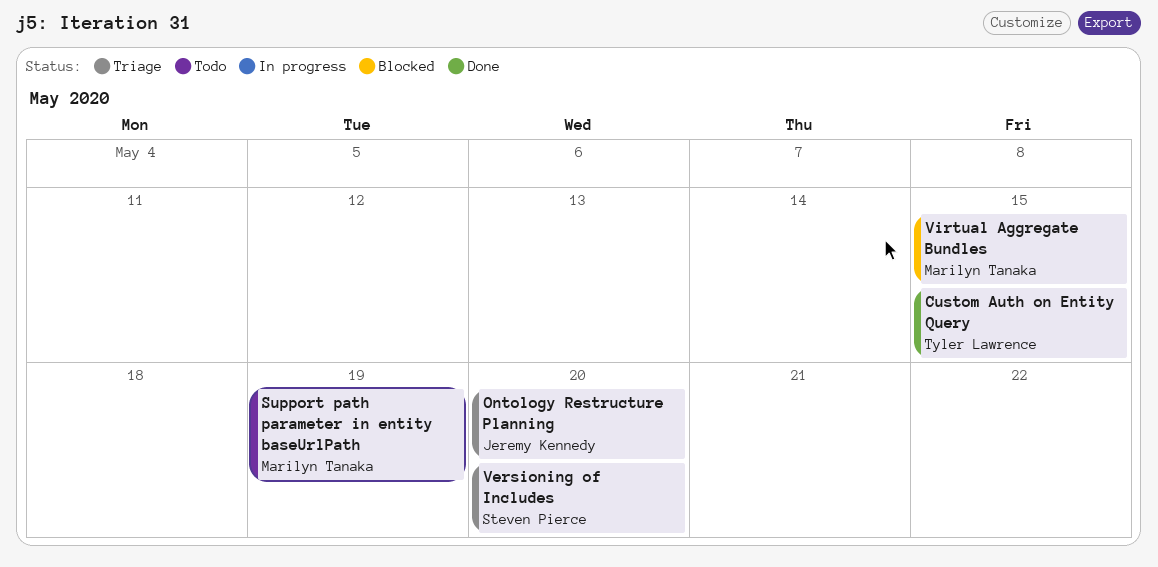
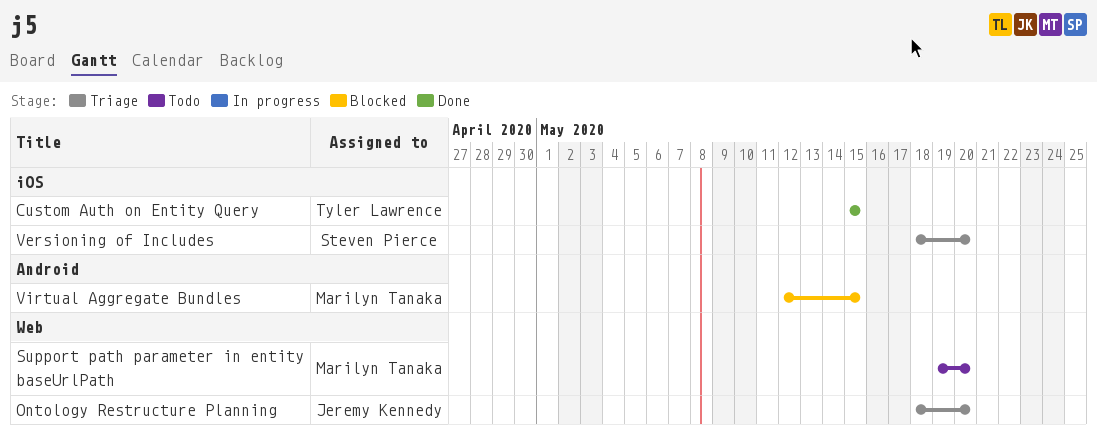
Support path parameter in entity baseUrlPath, due: May 19 -> May 20

